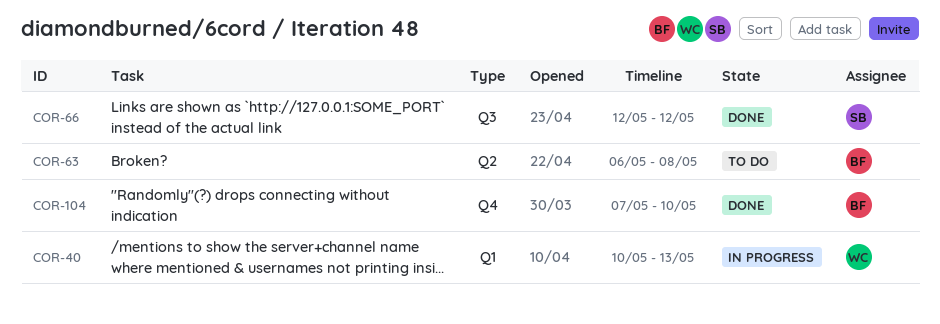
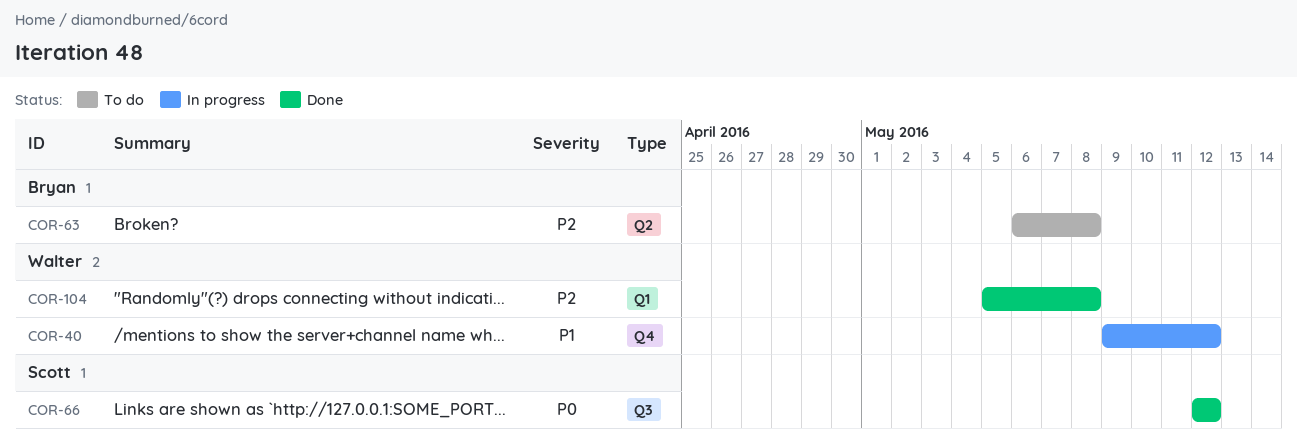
COR-40, label: Q1 -> Q4
COR-40, start: May 10 -> May 9
COR-40, due: May 13 -> May 12
COR-104, owner: Bryan -> Walter
COR-104, label: Q4 -> Q1
COR-104, start: May 7 -> May 5
COR-104, due: May 10 -> May 8

